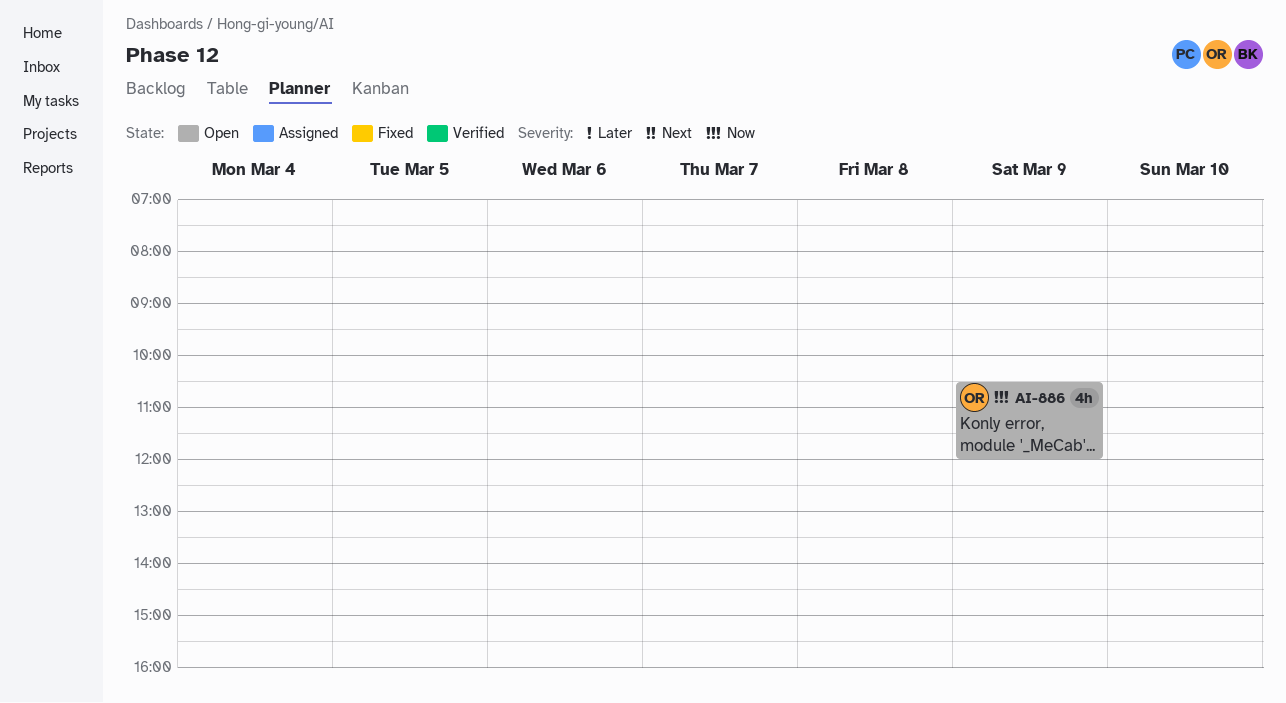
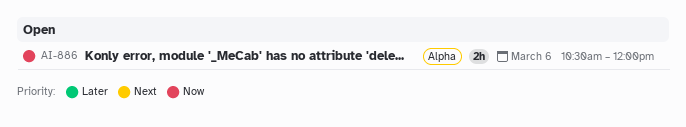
AI-886, estimate: 4h -> 2h
AI-886, day: Mar 9 -> Mar 6

